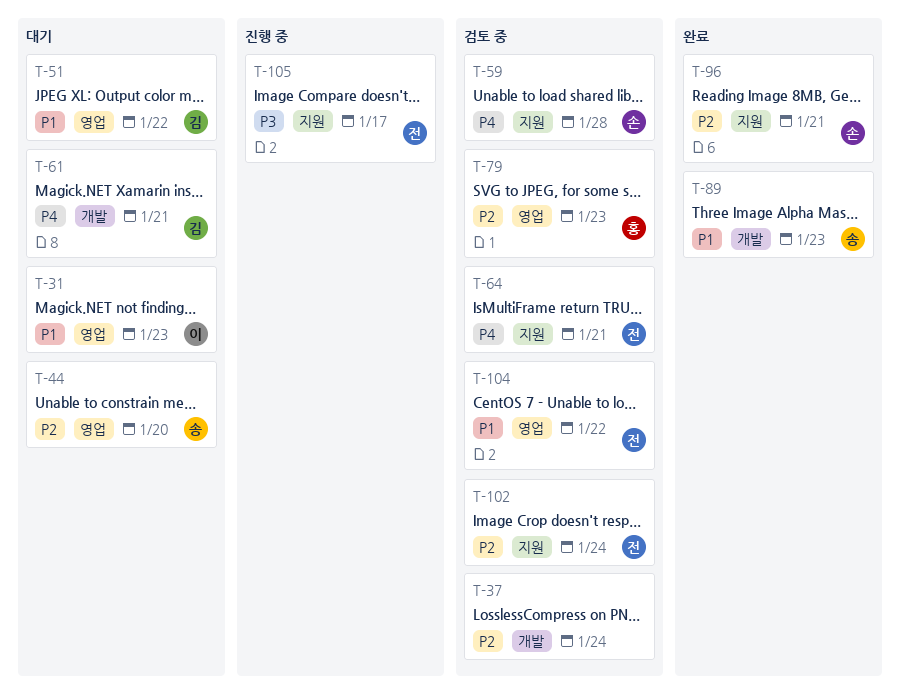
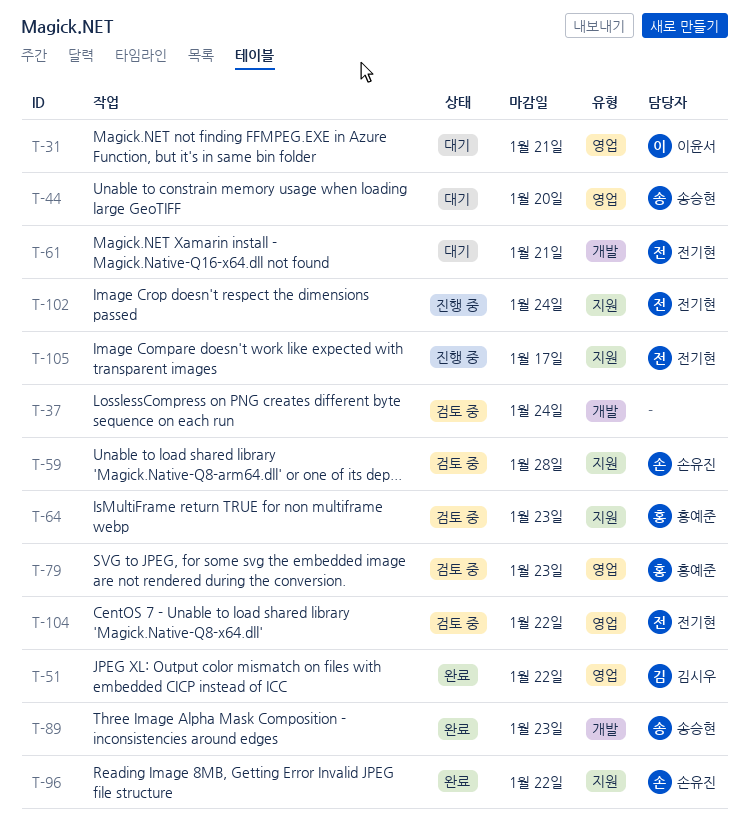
T-31, due: Jan 23 -> Jan 21
T-51, status: 대기 -> 완료
T-61, owner: 김시우 -> 전기현
T-64, owner: 전기현 -> 홍예준
T-64, due: Jan 21 -> Jan 23
T-96, due: Jan 21 -> Jan 22
T-102, status: 검토 중 -> 진행 중

